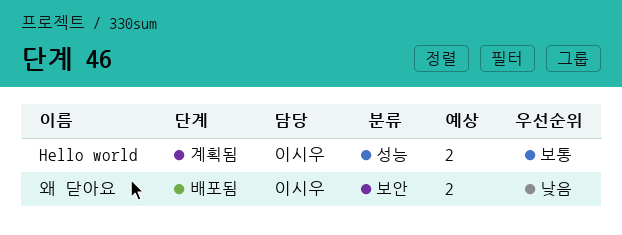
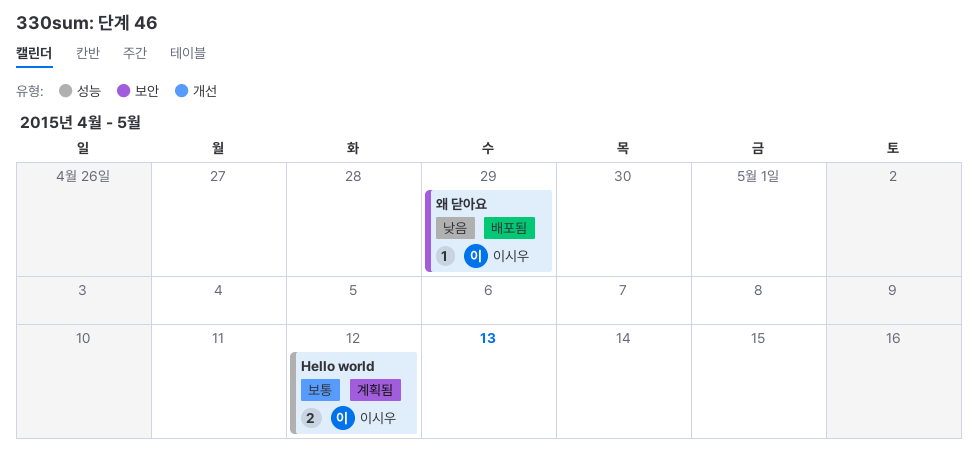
왜 닫아요, estimate: 2 -> 1

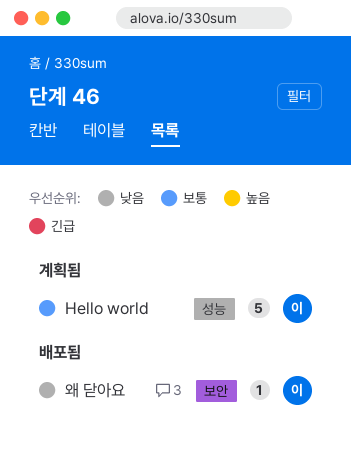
Hello world, estimate: 2 -> 5

